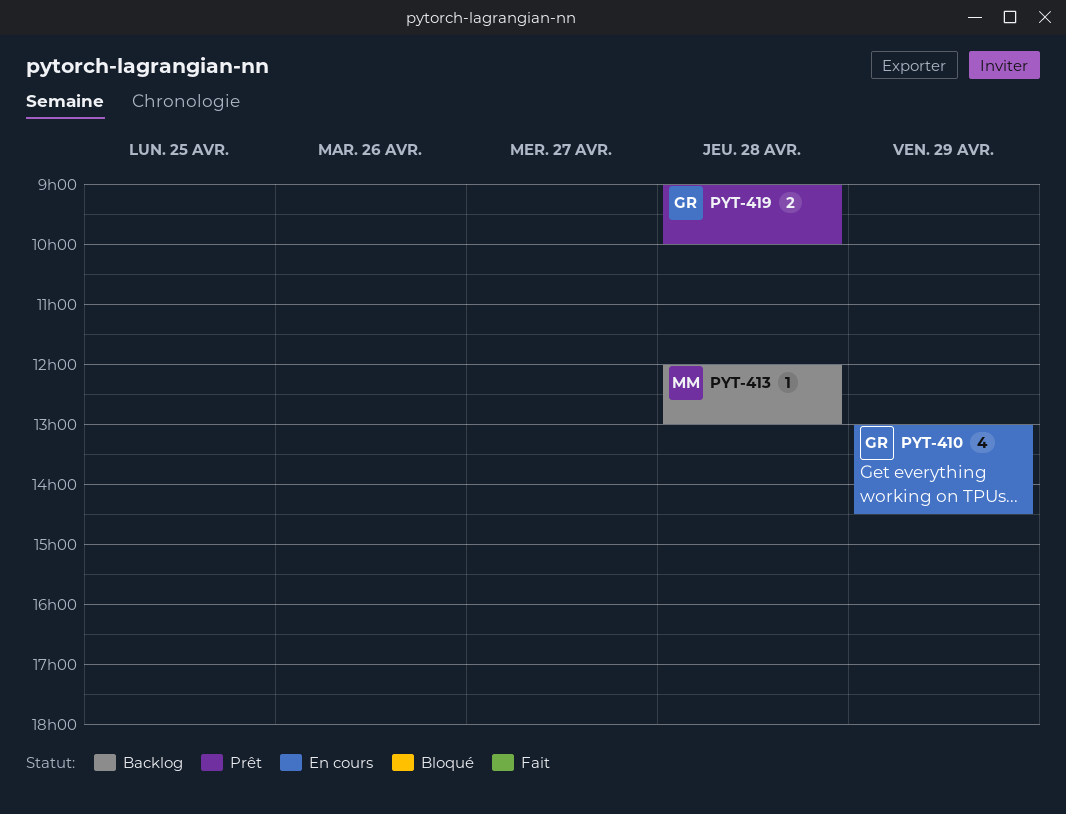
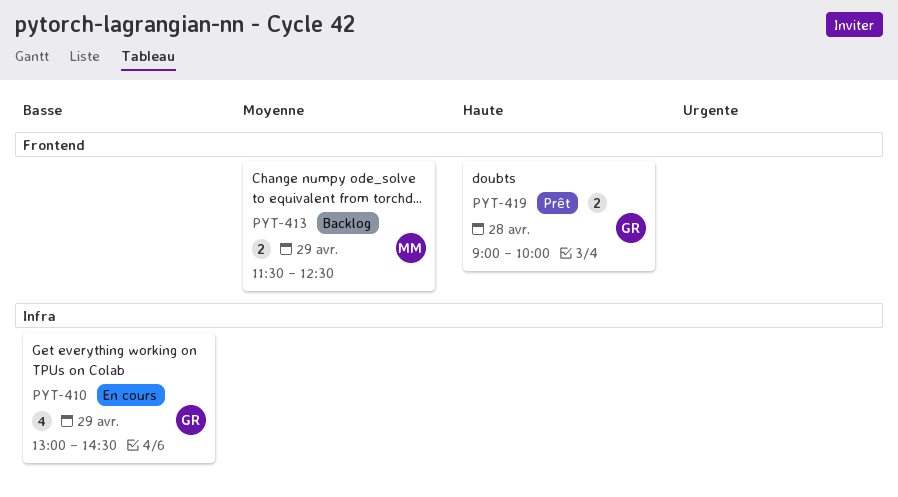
PYT-413, estimate: 1 -> 2
PYT-413, day: Apr 28 -> Apr 29
PYT-413, begins: 12:00 -> 11:30
PYT-413, ends: 13:00 -> 12:30

